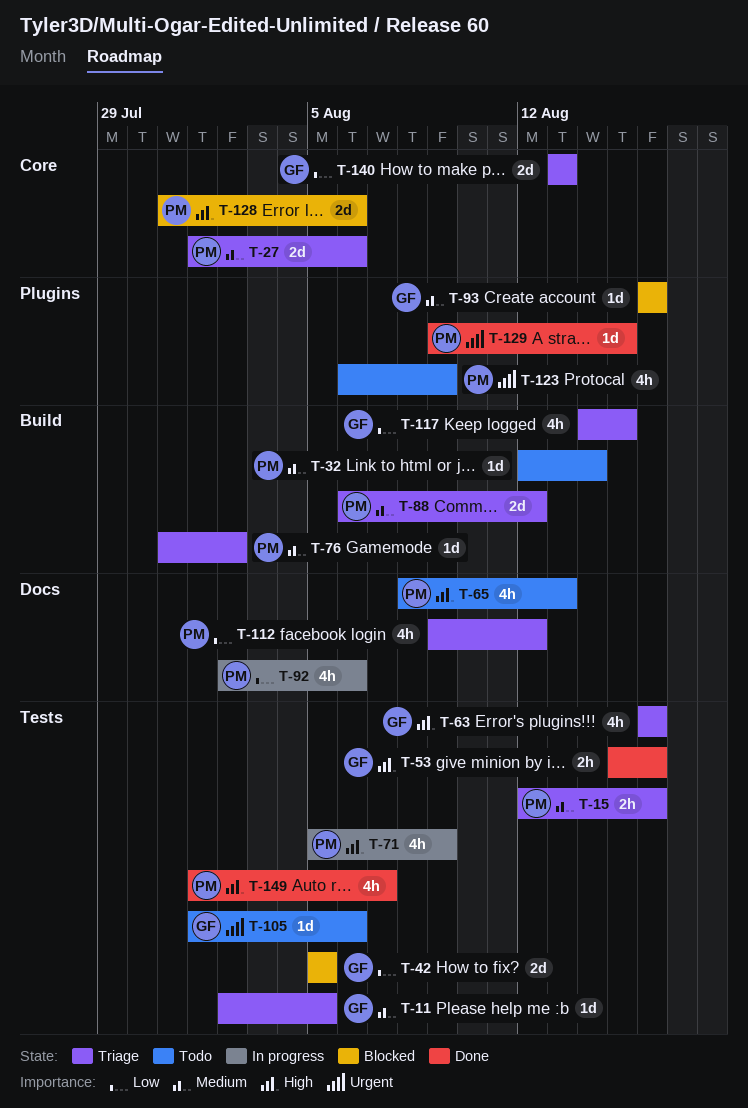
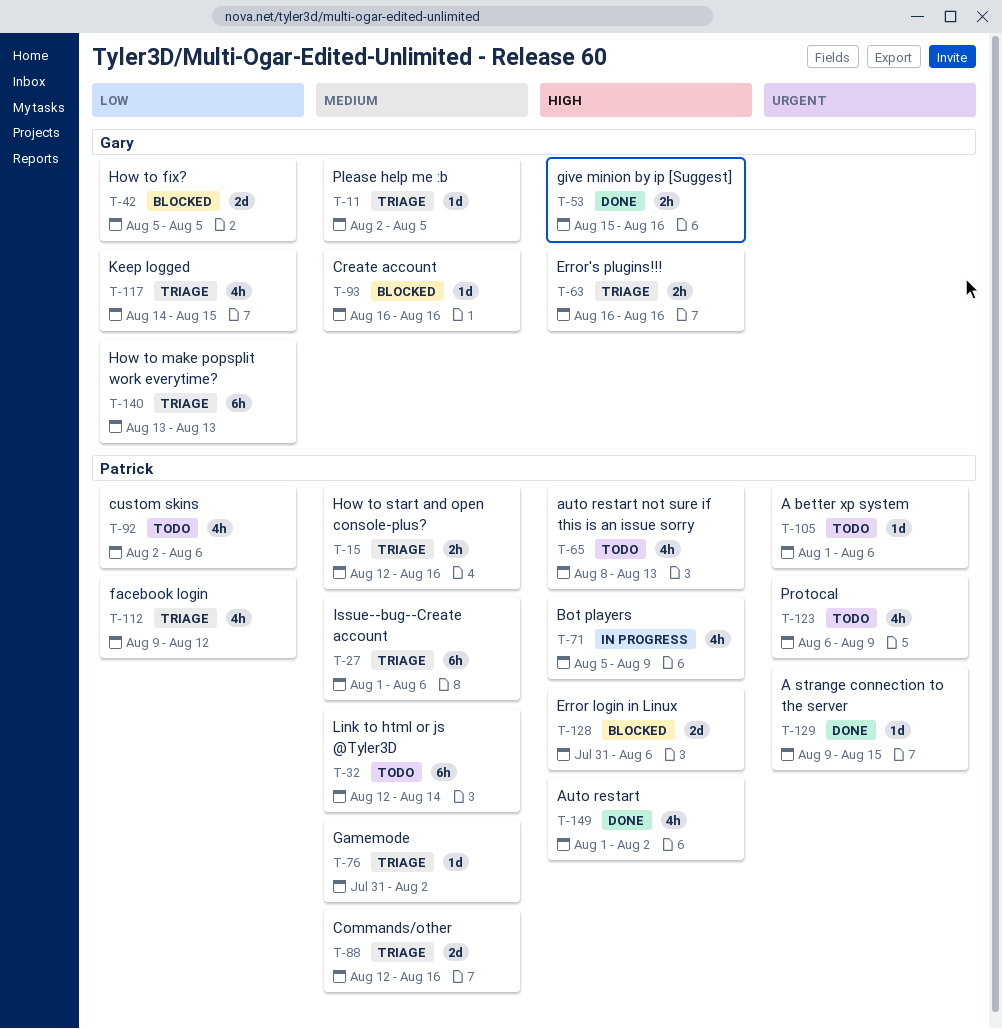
T-27, estimate: 2d -> 6h
T-32, estimate: 1d -> 6h
T-63, estimate: 4h -> 2h
T-88, start: Aug 6 -> Aug 12
T-88, due: Aug 12 -> Aug 16
T-92, status: In progress -> Todo
T-105, owner: Gary -> Patrick
T-140, estimate: 2d -> 6h
T-149, due: Aug 7 -> Aug 2

